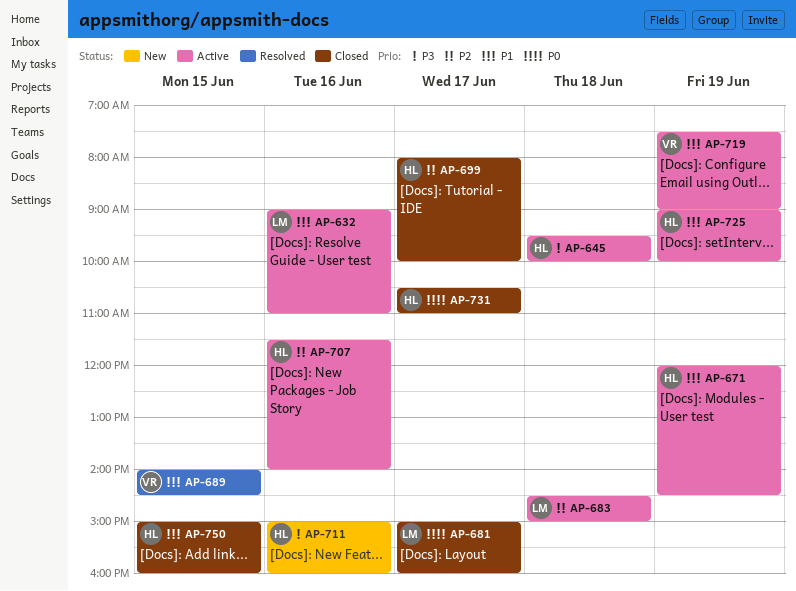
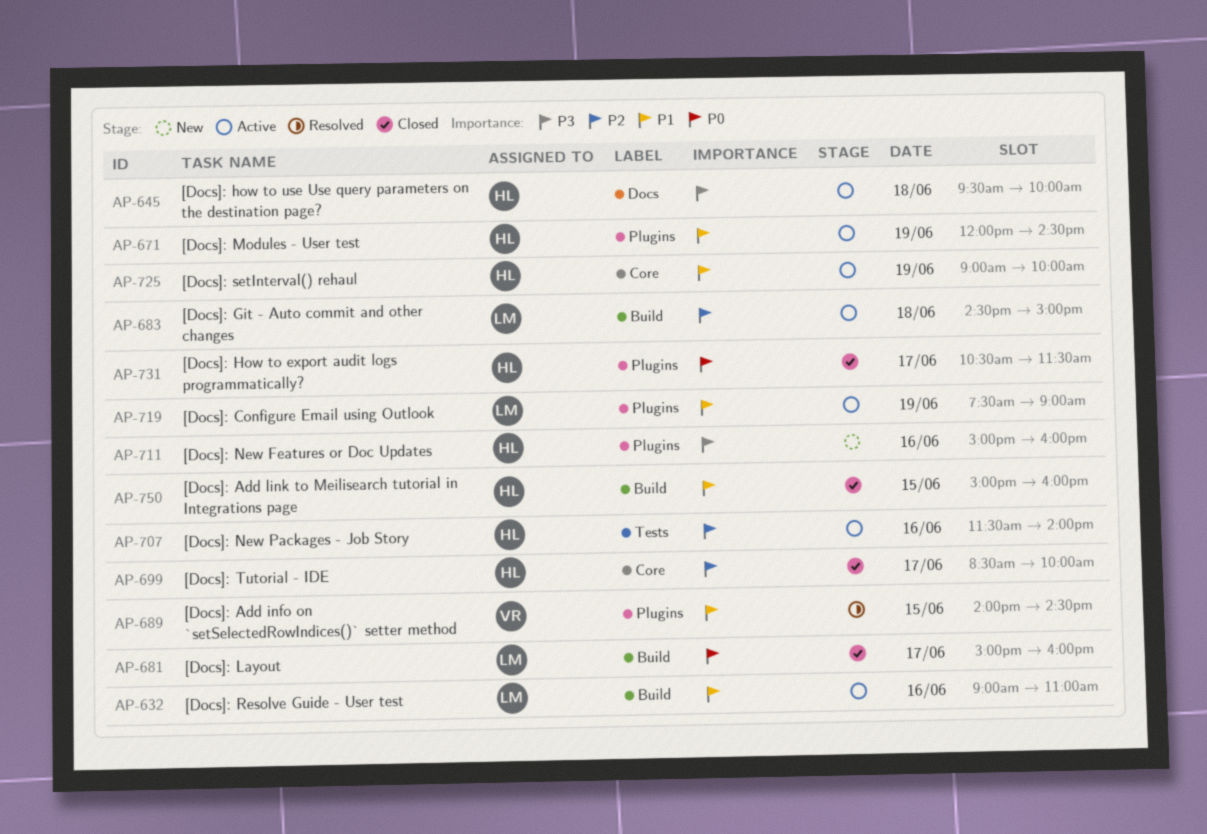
AP-699, begins: 08:00 -> 08:30
AP-719, owner: VR -> LM
AP-731, ends: 11:00 -> 11:30

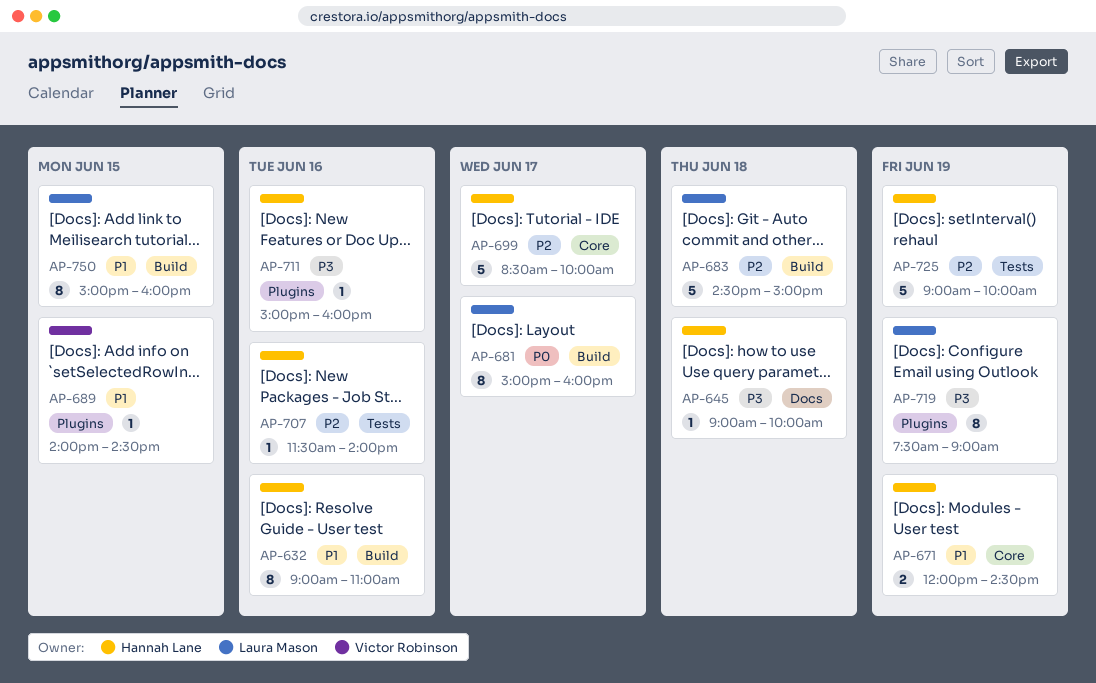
AP-632, owner: Laura Mason -> Hannah Lane
AP-645, begins: 09:30 -> 09:00
AP-671, label: Plugins -> Core
AP-719, priority: P1 -> P3
AP-725, priority: P1 -> P2
AP-725, label: Core -> Tests
AP-731: present -> none
AP-750, owner: Hannah Lane -> Laura Mason

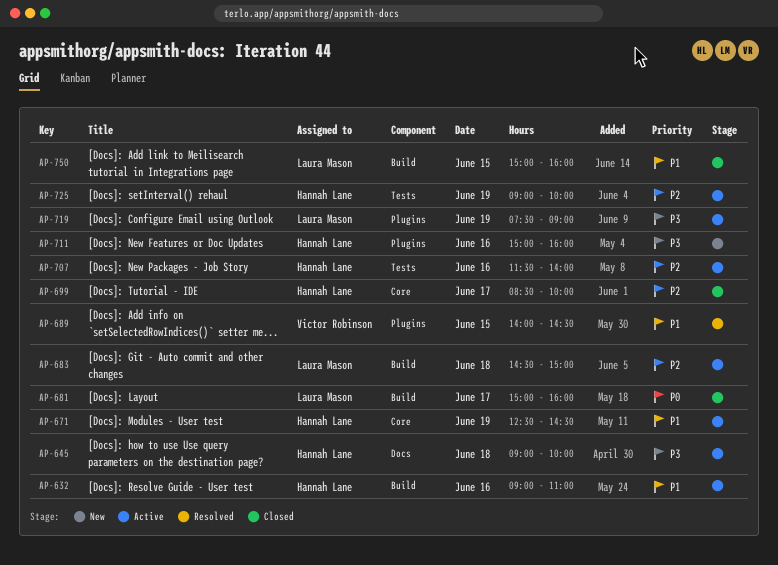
AP-671, begins: 12:00 -> 12:30

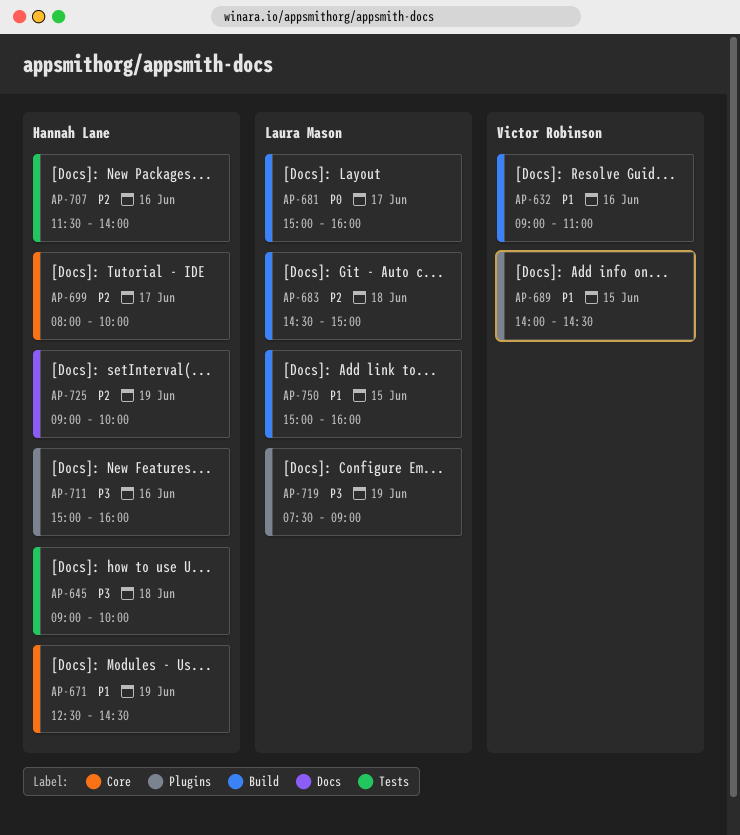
AP-632, owner: Hannah Lane -> Victor Robinson
AP-645, label: Docs -> Tests
AP-699, begins: 08:30 -> 08:00
AP-725, label: Tests -> Docs

